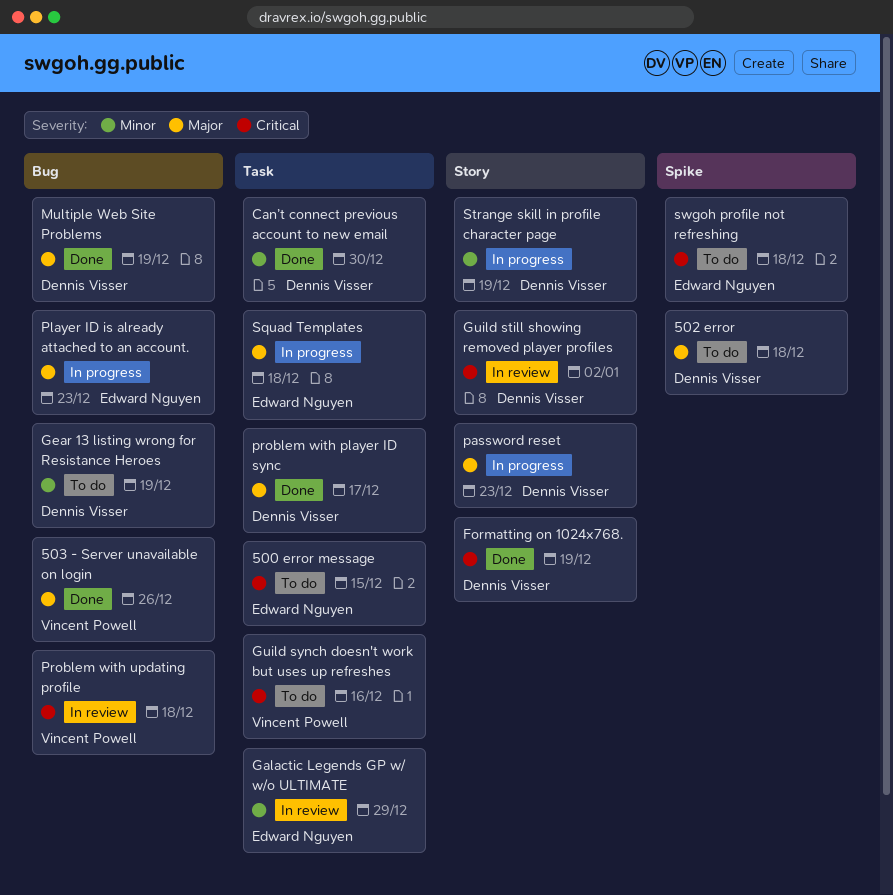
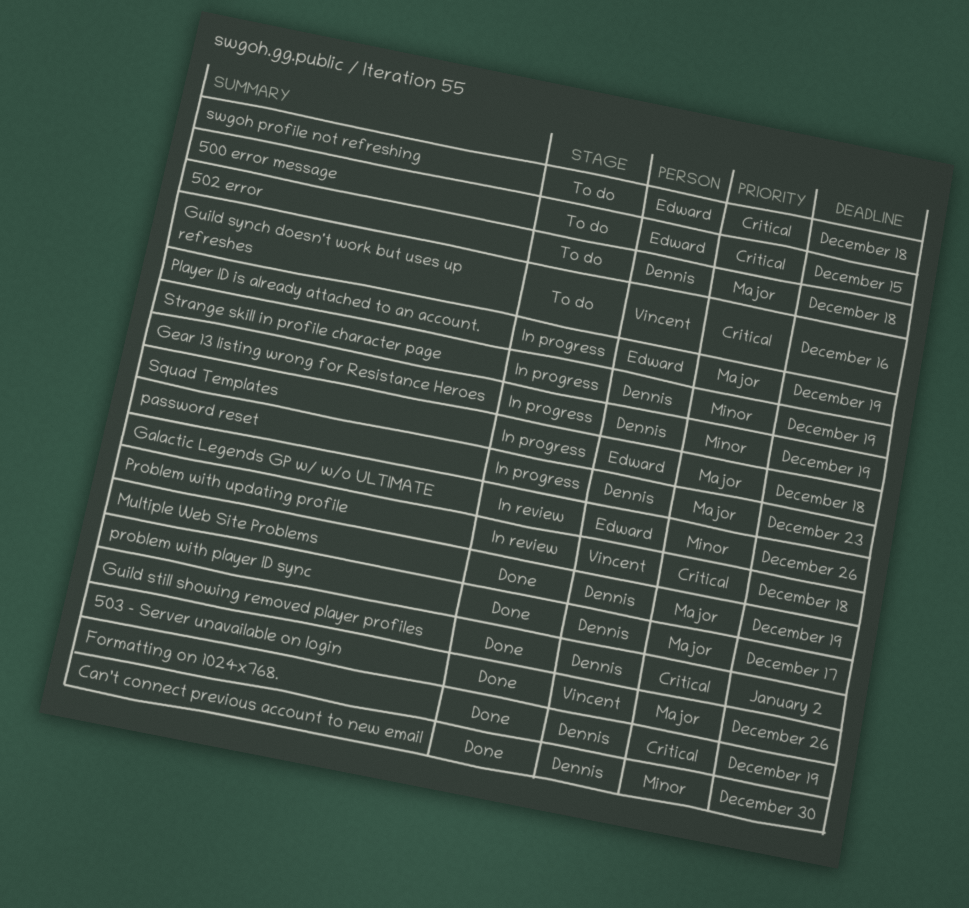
Galactic Legends GP w/ w/o ULTIMATE, due: Dec 29 -> Dec 26
Gear 13 listing wrong for Resistance Heroes, status: To do -> In progress
Guild still showing removed player profiles, status: In review -> Done
Player ID is already attached to an account., due: Dec 23 -> Dec 19

